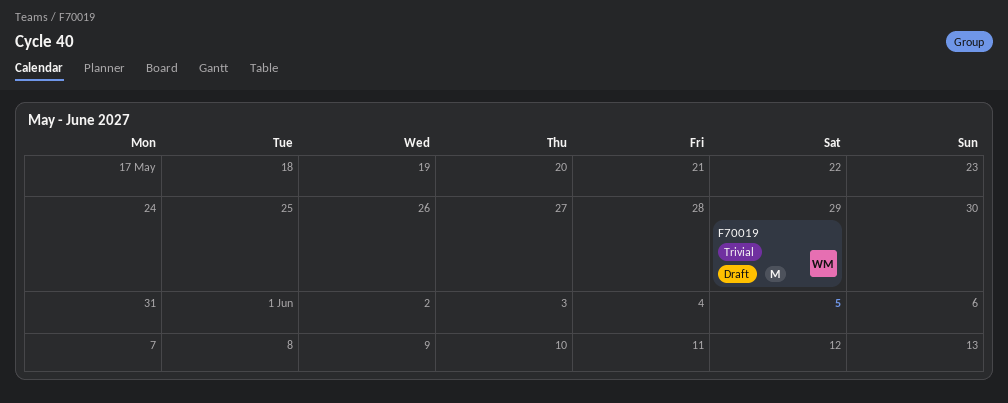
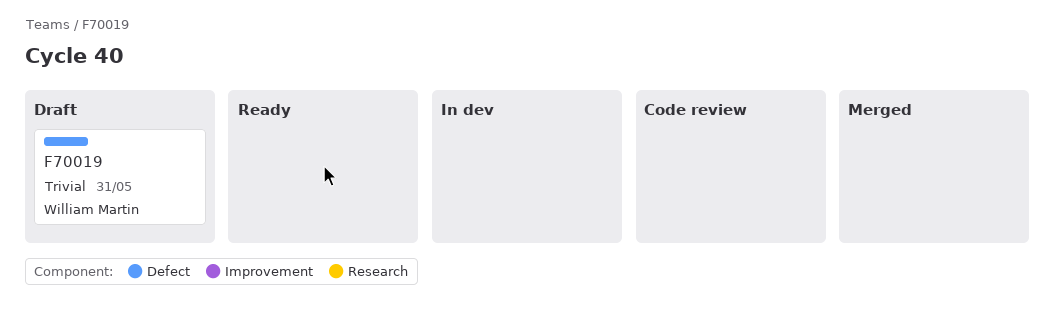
F70019, due: May 29 -> May 31

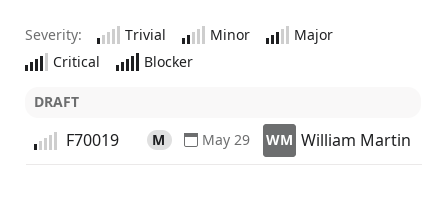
F70019, due: May 31 -> May 29

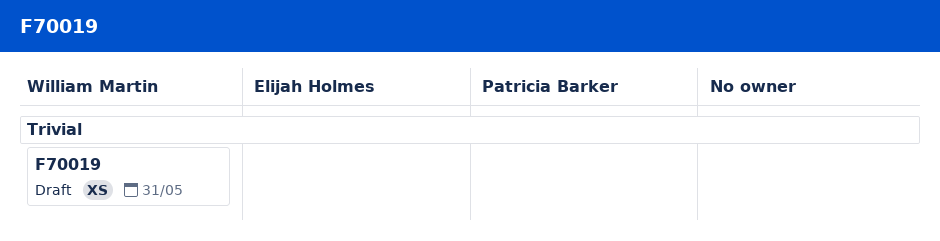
F70019, estimate: M -> XS
F70019, due: May 29 -> May 31

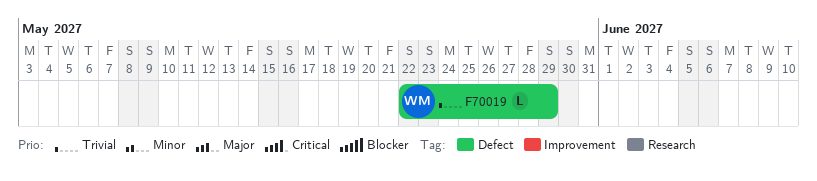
F70019, estimate: XS -> L
F70019, due: May 31 -> May 29

